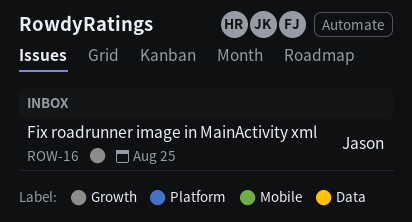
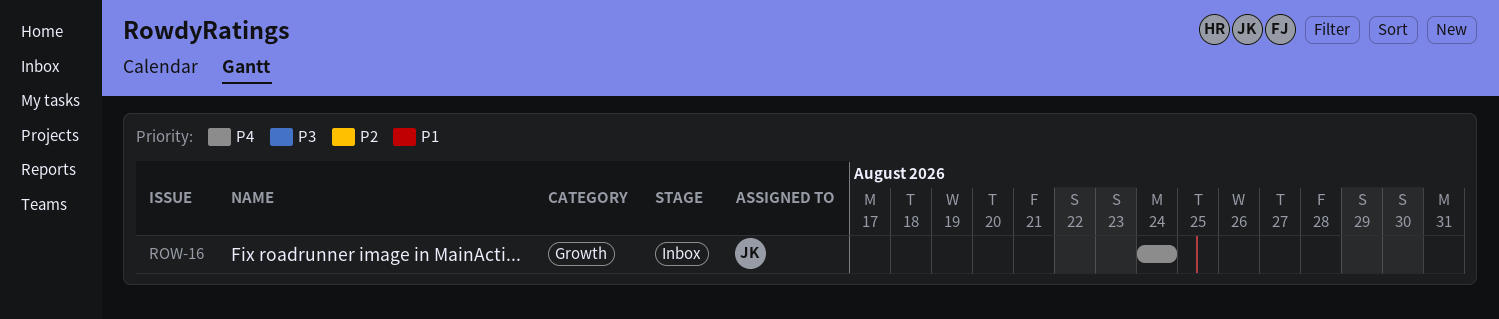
ROW-16, due: Aug 25 -> Aug 24

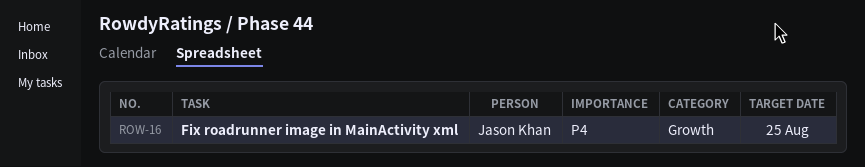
ROW-16, due: Aug 24 -> Aug 25

